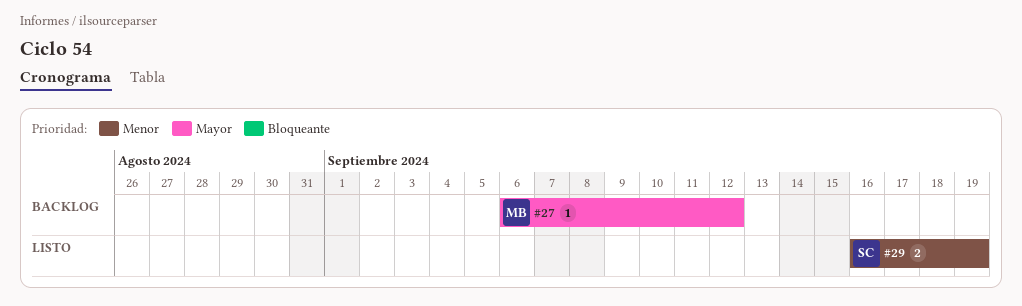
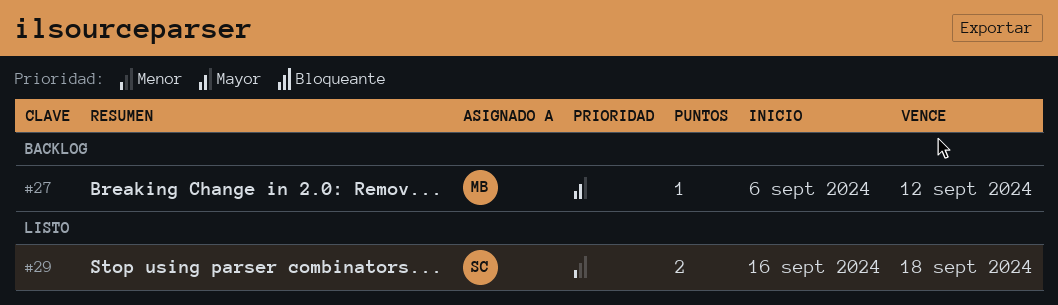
#29, due: Sep 19 -> Sep 18

